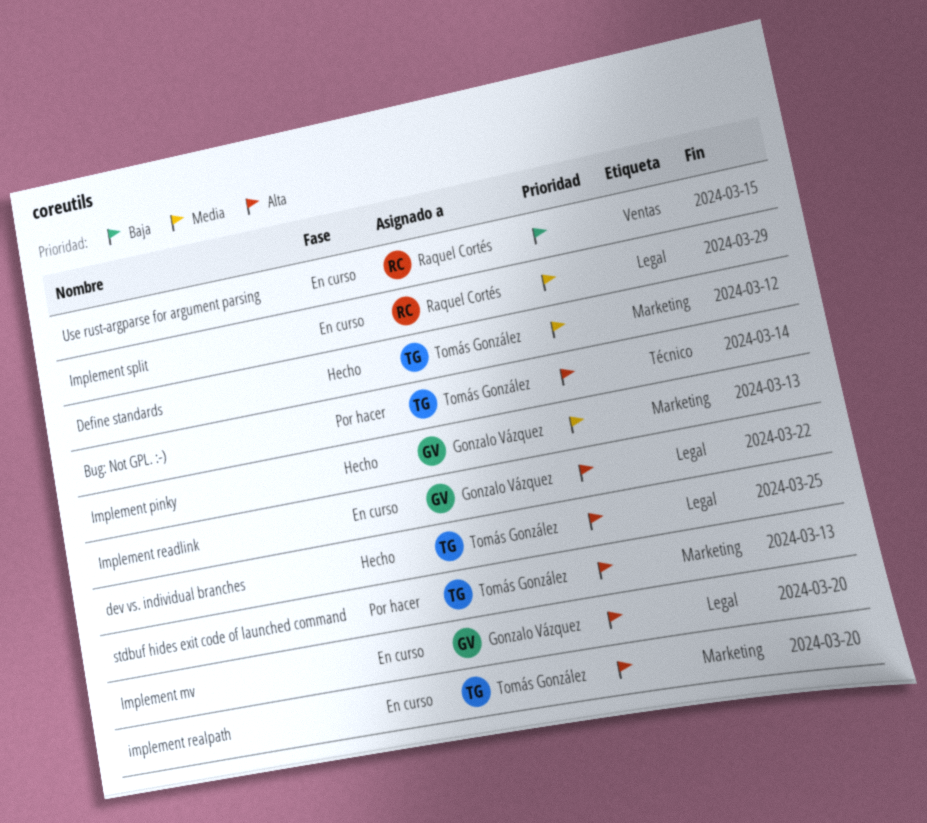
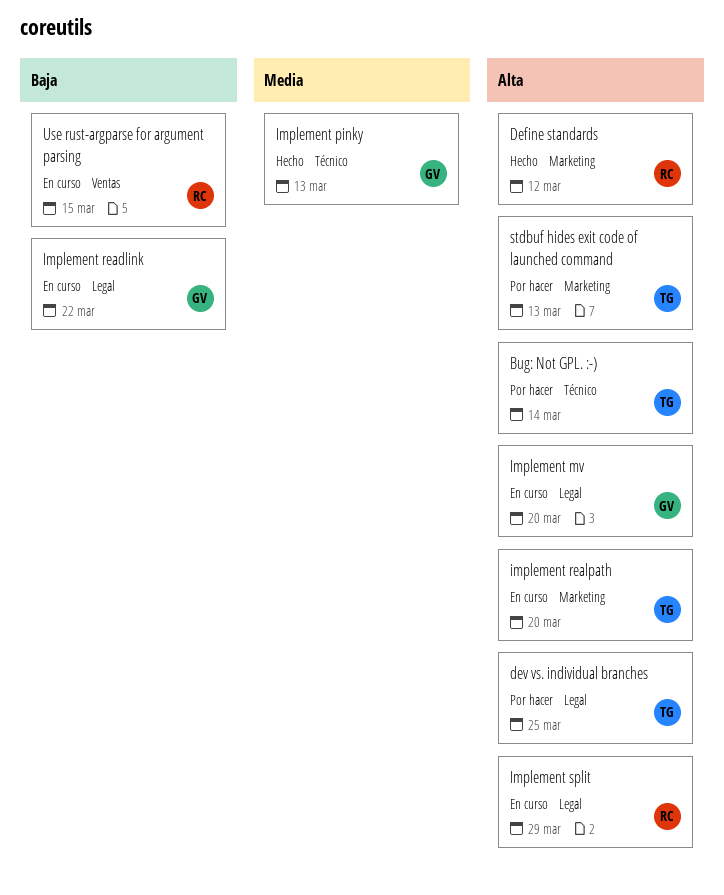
Define standards, owner: Tomás González -> Raquel Cortés
Define standards, priority: Media -> Alta
dev vs. individual branches, status: Hecho -> Por hacer
Implement pinky, label: Marketing -> Técnico
Implement readlink, priority: Alta -> Baja
Implement split, priority: Media -> Alta

